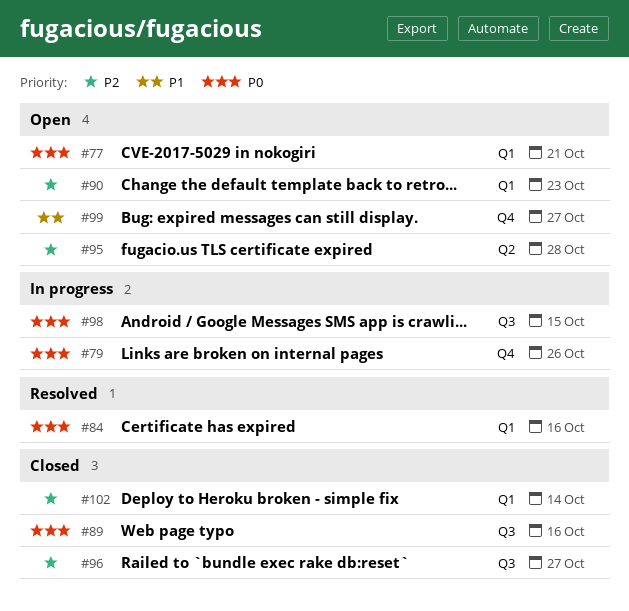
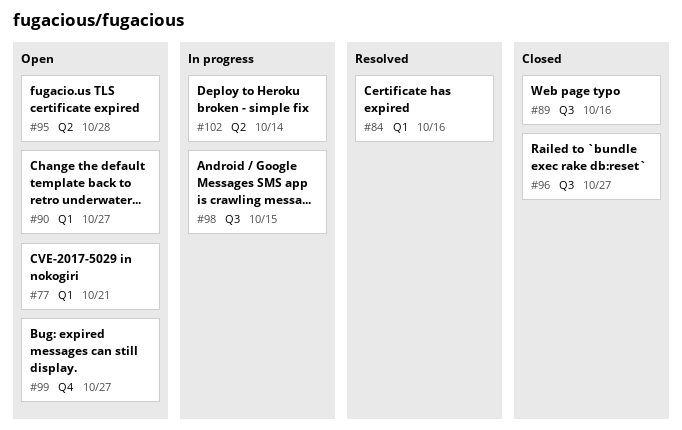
#79: present -> none
#90, due: Oct 23 -> Oct 27
#102, status: Closed -> In progress
#102, label: Q1 -> Q2

